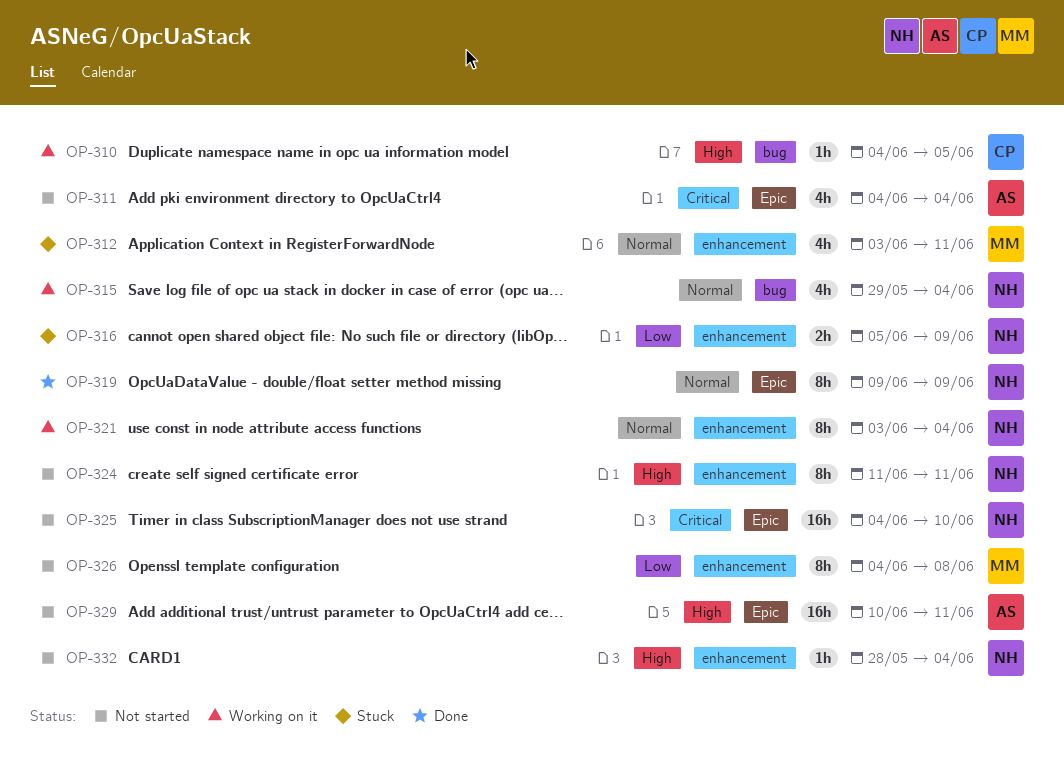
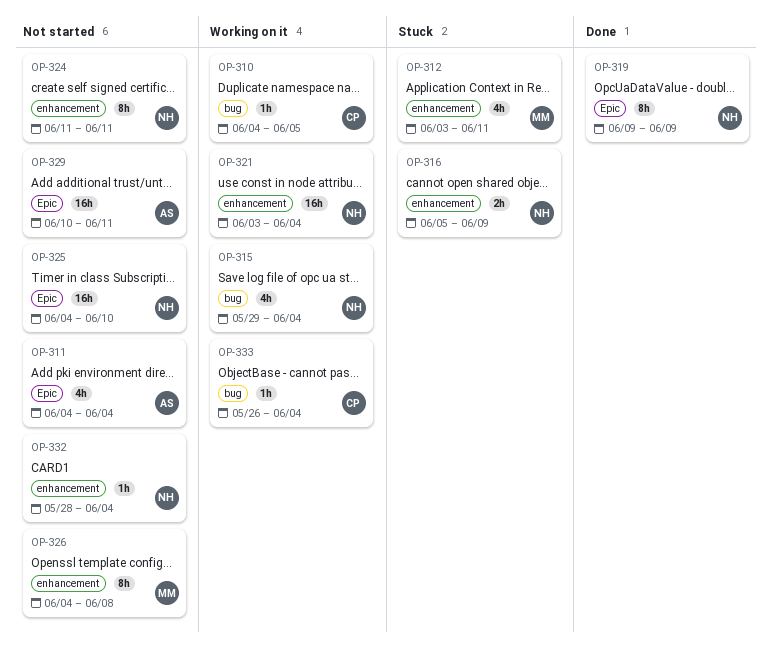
OP-321, estimate: 8h -> 16h
OP-333: none -> present

